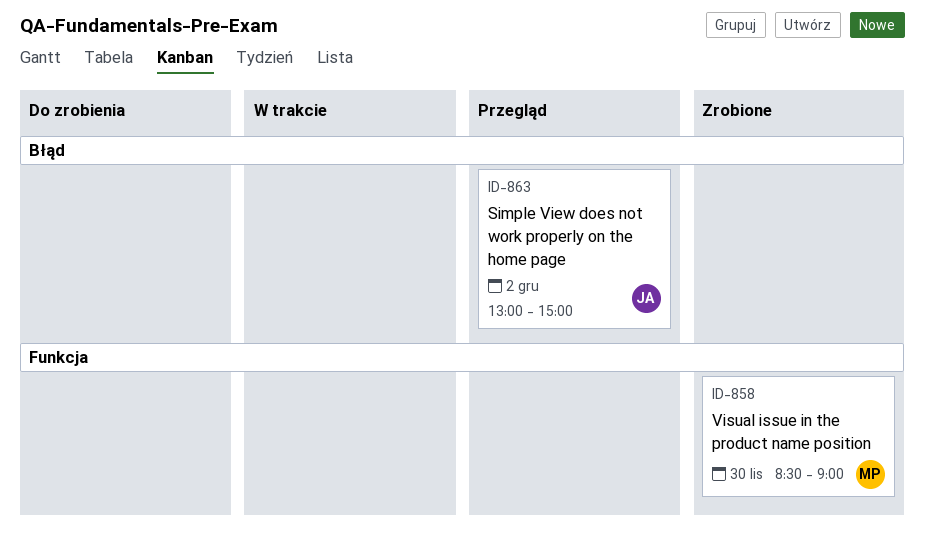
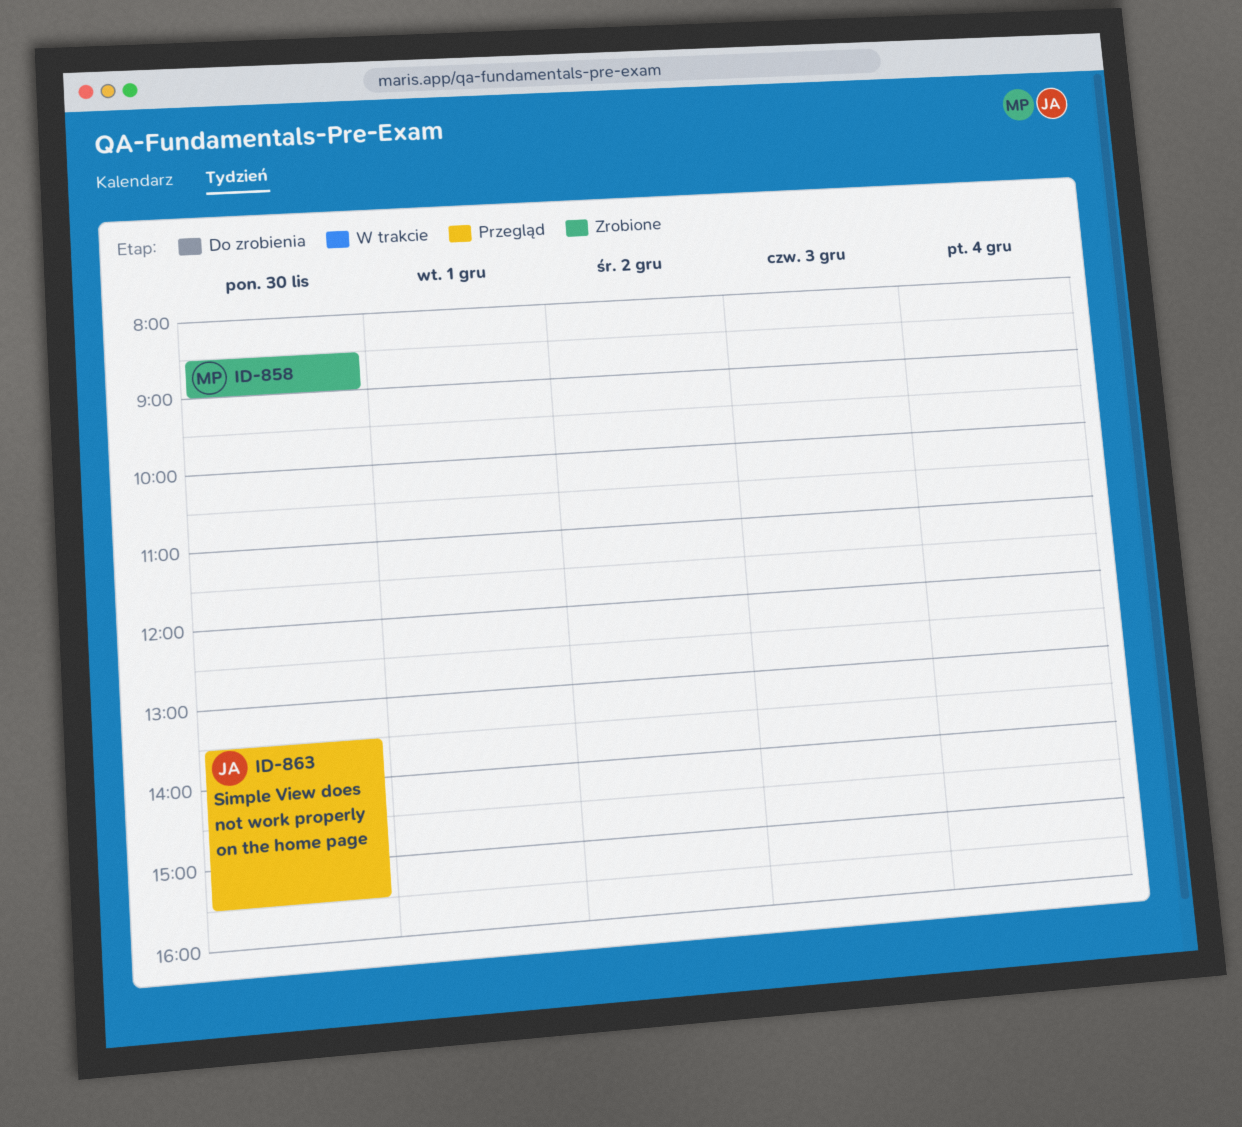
ID-863, day: Dec 2 -> Nov 30
ID-863, begins: 13:00 -> 13:30
ID-863, ends: 15:00 -> 15:30

